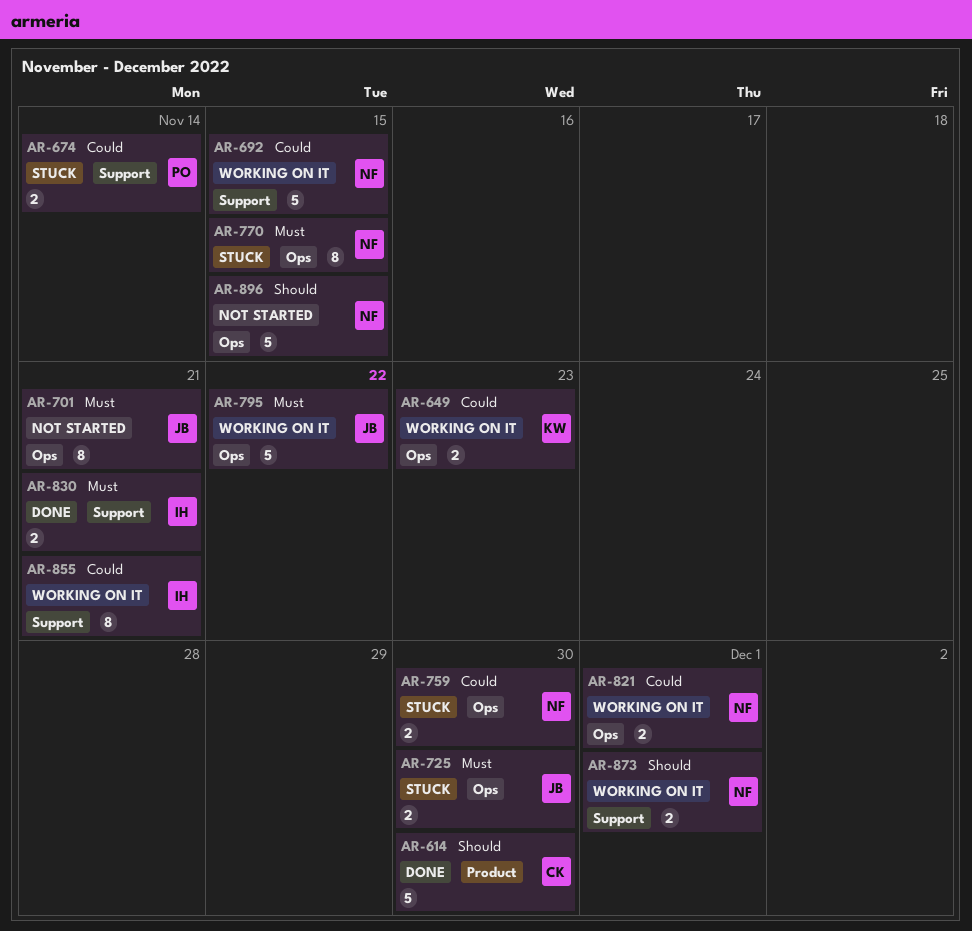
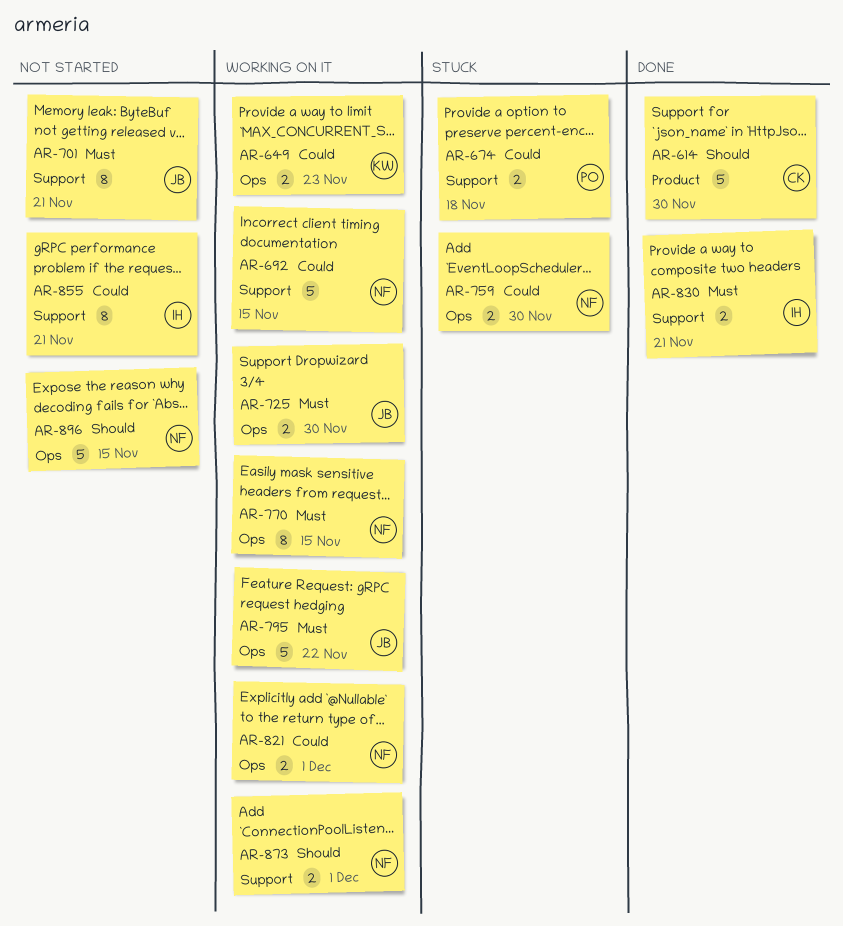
AR-674, due: Nov 14 -> Nov 18
AR-701, label: Ops -> Support
AR-725, status: Stuck -> Working on it
AR-770, status: Stuck -> Working on it
AR-855, status: Working on it -> Not started

